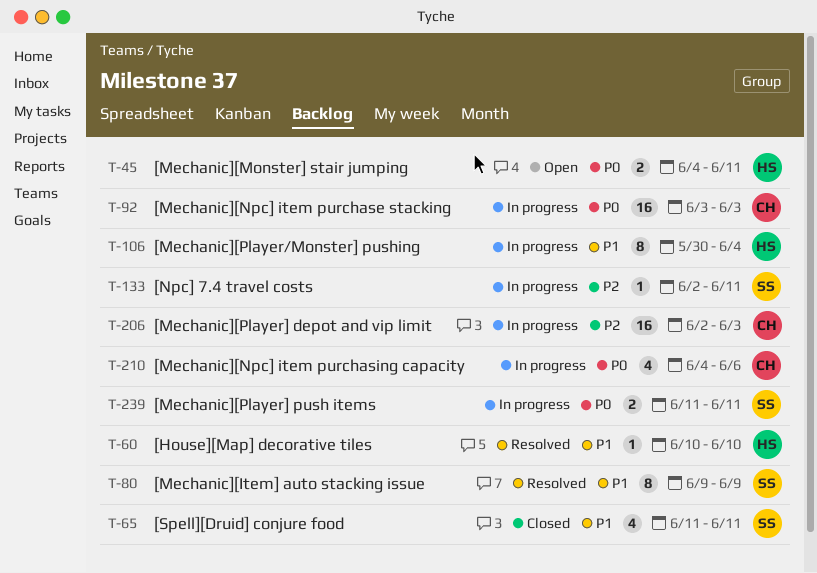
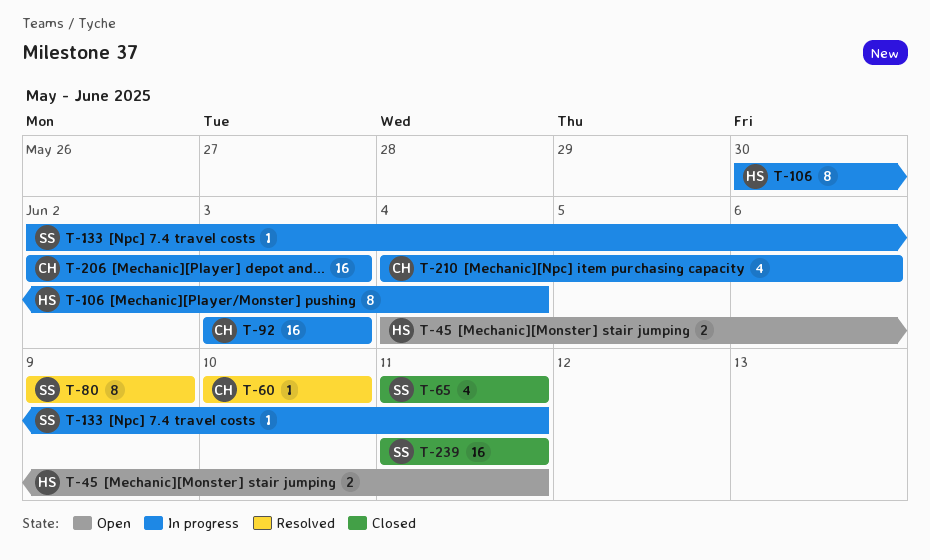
T-60, owner: HS -> CH
T-239, status: In progress -> Closed
T-239, estimate: 2 -> 16

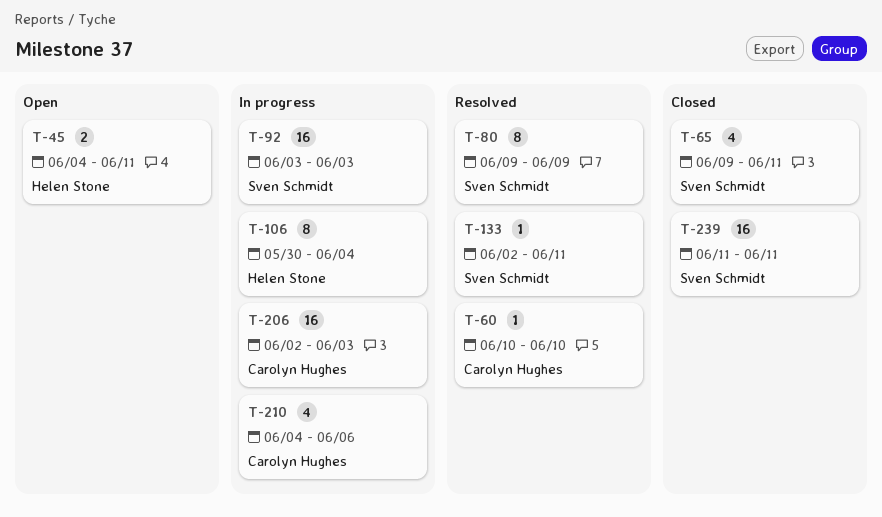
T-65, start: Jun 11 -> Jun 9
T-92, owner: Carolyn Hughes -> Sven Schmidt
T-133, status: In progress -> Resolved

